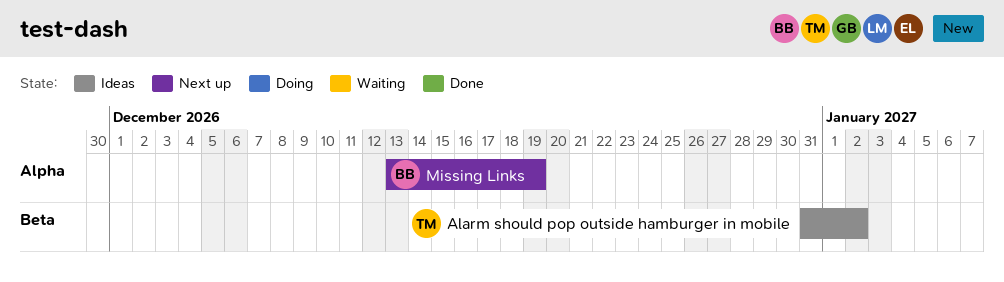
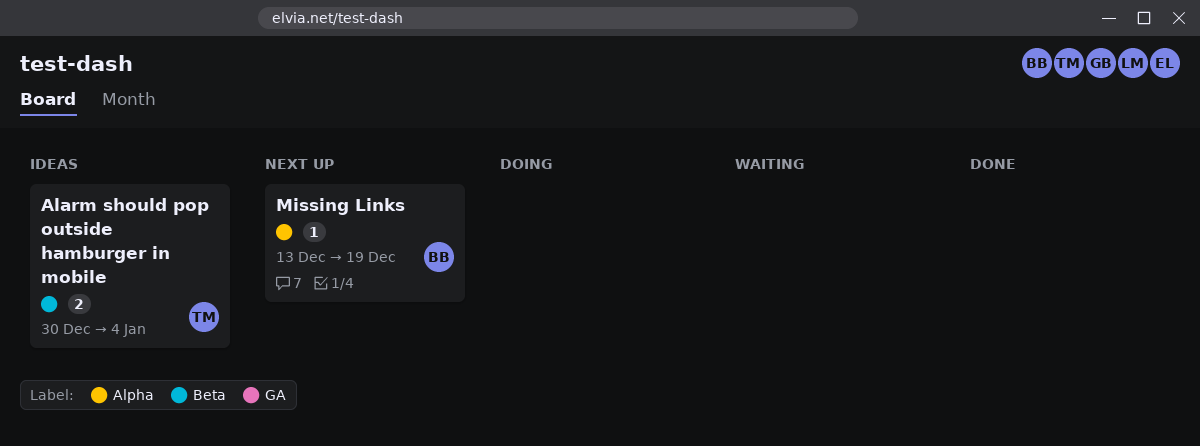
Alarm should pop outside hamburger in mobile, start: Dec 31 -> Dec 30
Alarm should pop outside hamburger in mobile, due: Jan 2 -> Jan 4

